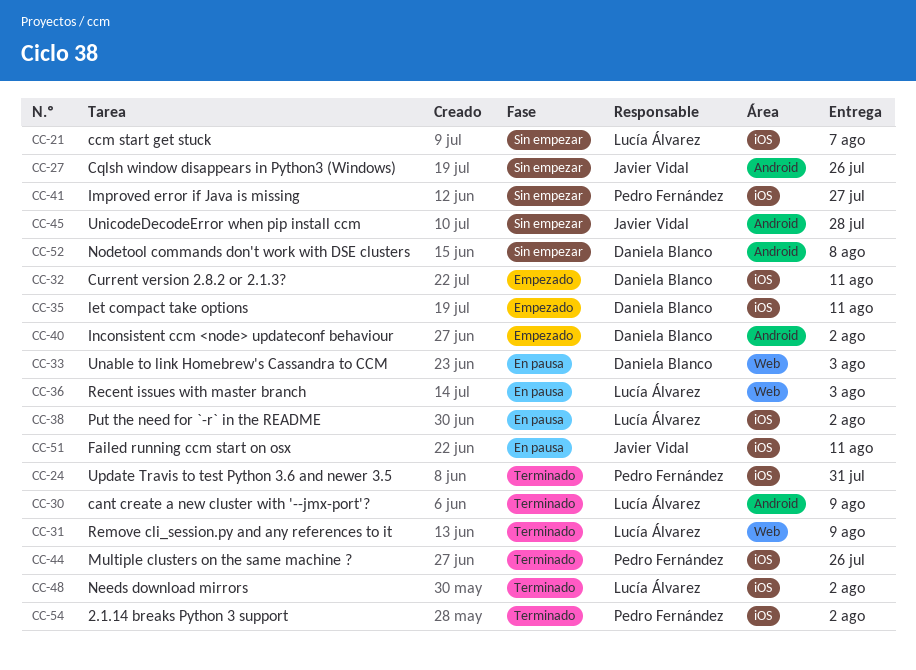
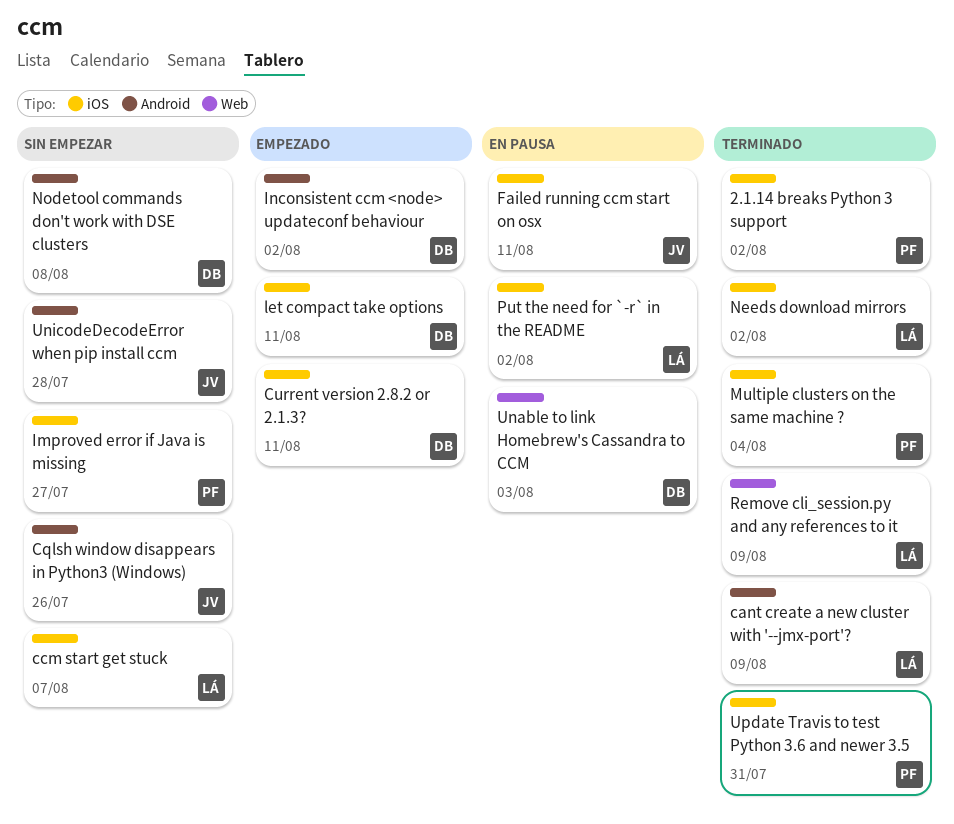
Multiple clusters on the same machine ?, due: Jul 26 -> Aug 4
Recent issues with master branch: present -> none

